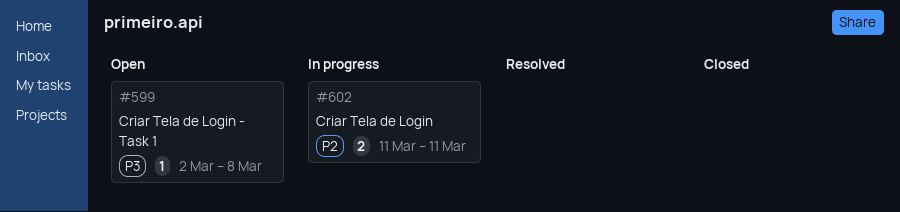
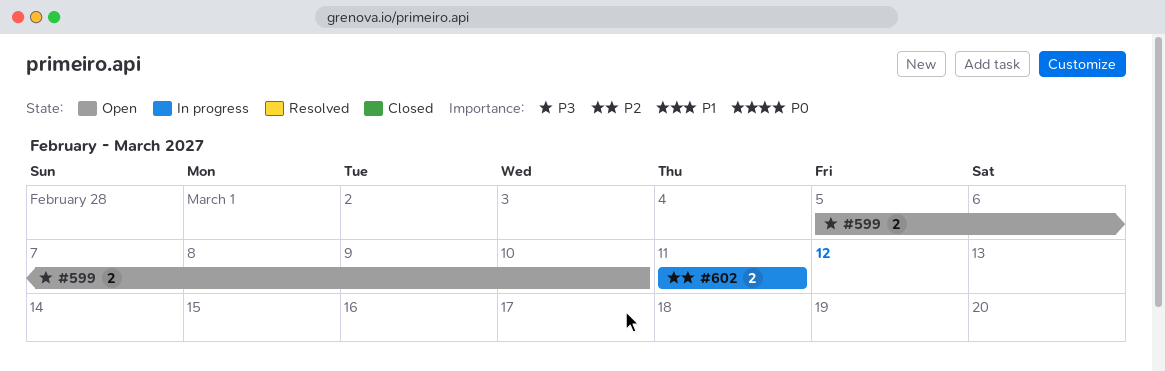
#599, estimate: 1 -> 2
#599, start: Mar 2 -> Mar 5
#599, due: Mar 8 -> Mar 10

